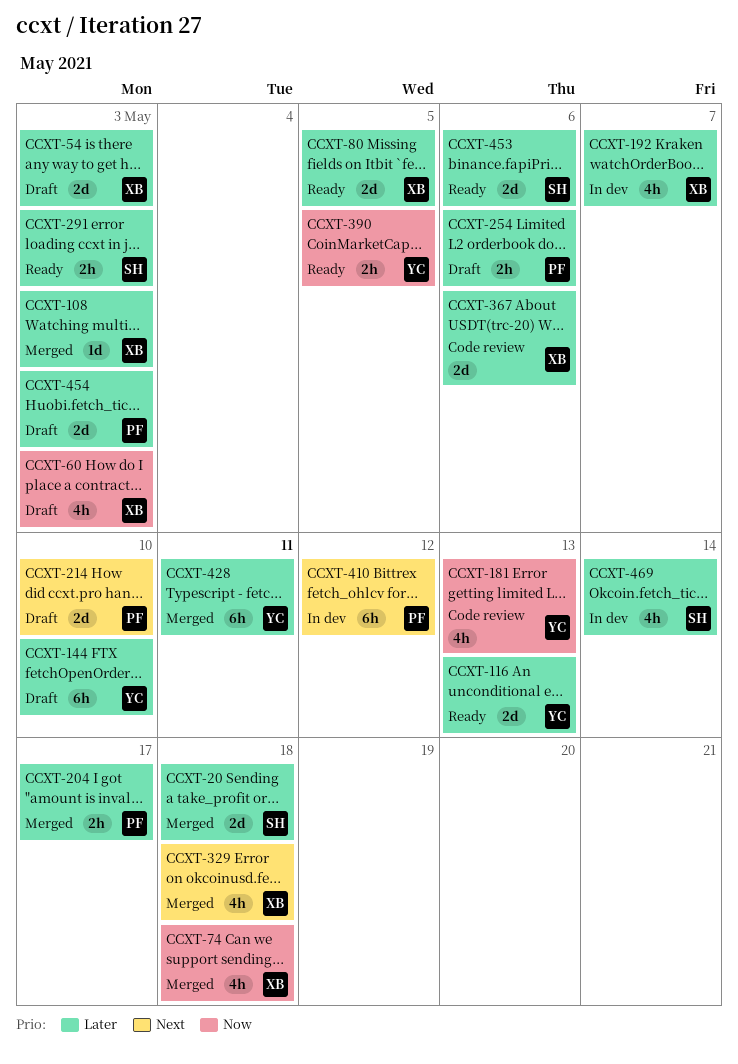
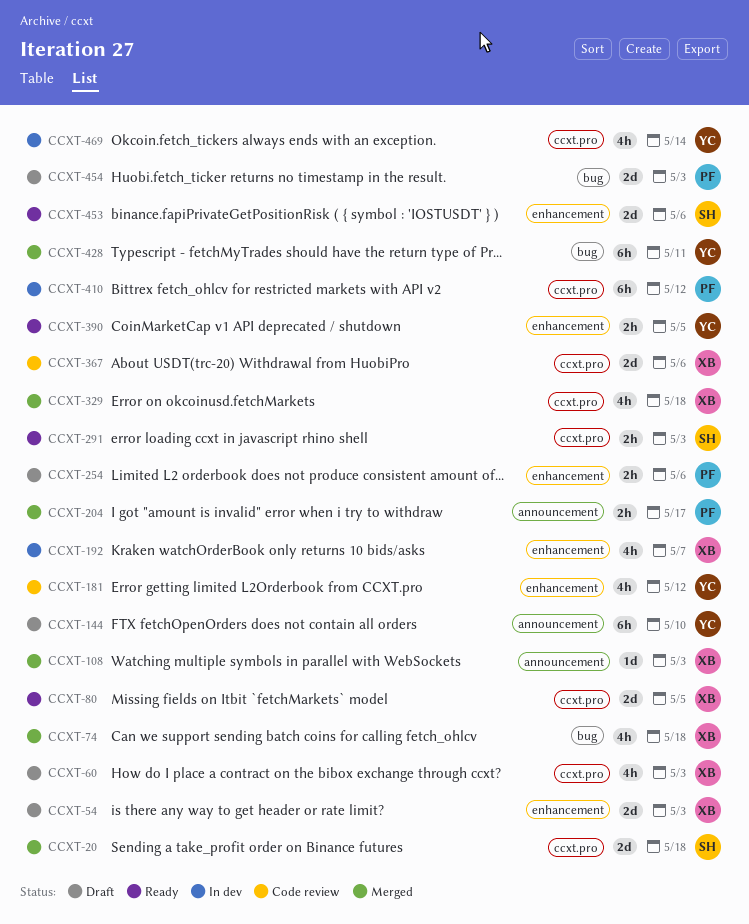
CCXT-116: present -> none
CCXT-181, due: May 13 -> May 12
CCXT-214: present -> none
CCXT-469, owner: SH -> YC

